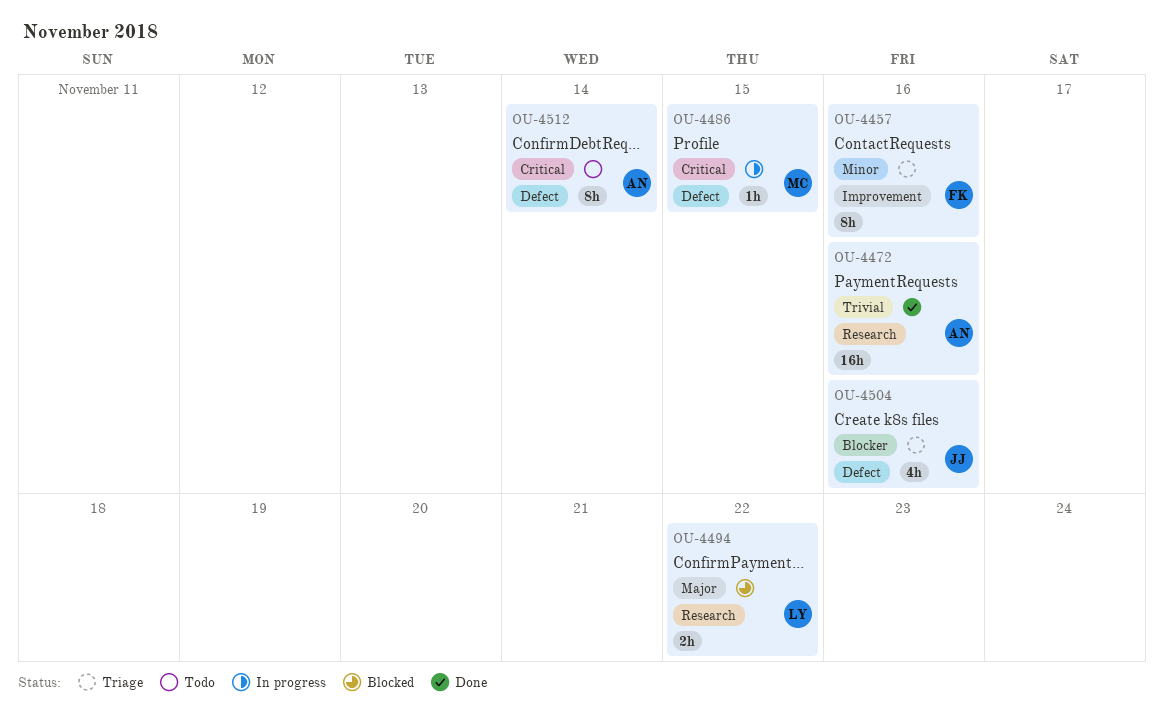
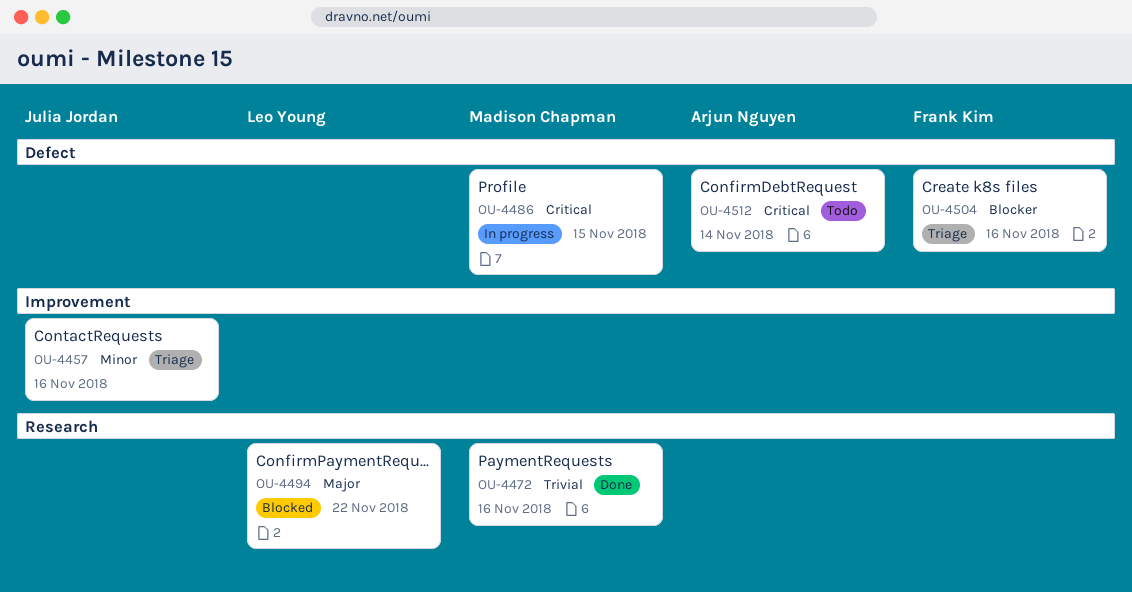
OU-4457, owner: Frank Kim -> Julia Jordan
OU-4472, owner: Arjun Nguyen -> Madison Chapman
OU-4504, owner: Julia Jordan -> Frank Kim

